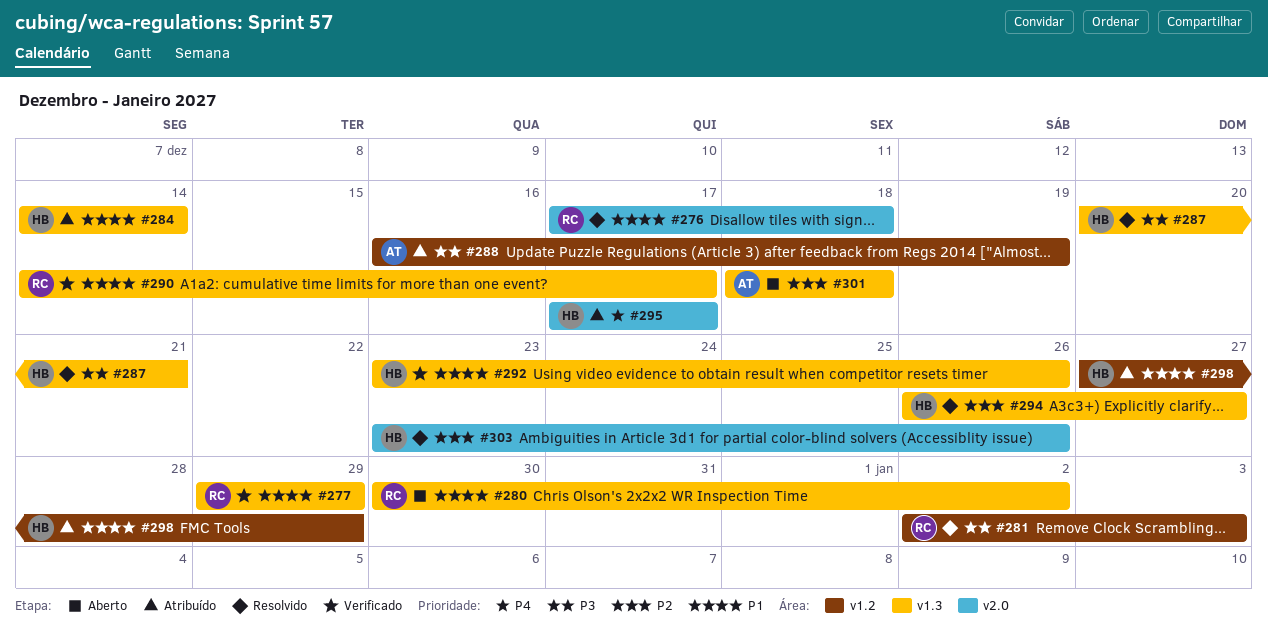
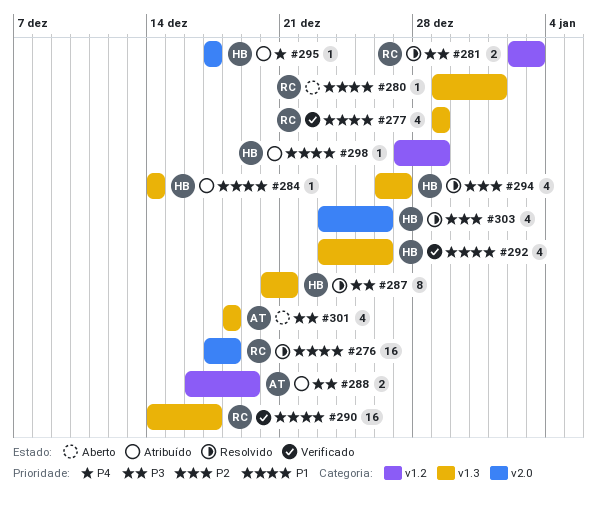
#280, start: Dec 30 -> Dec 29
#280, due: Jan 2 -> Jan 1
#301, priority: P2 -> P3

